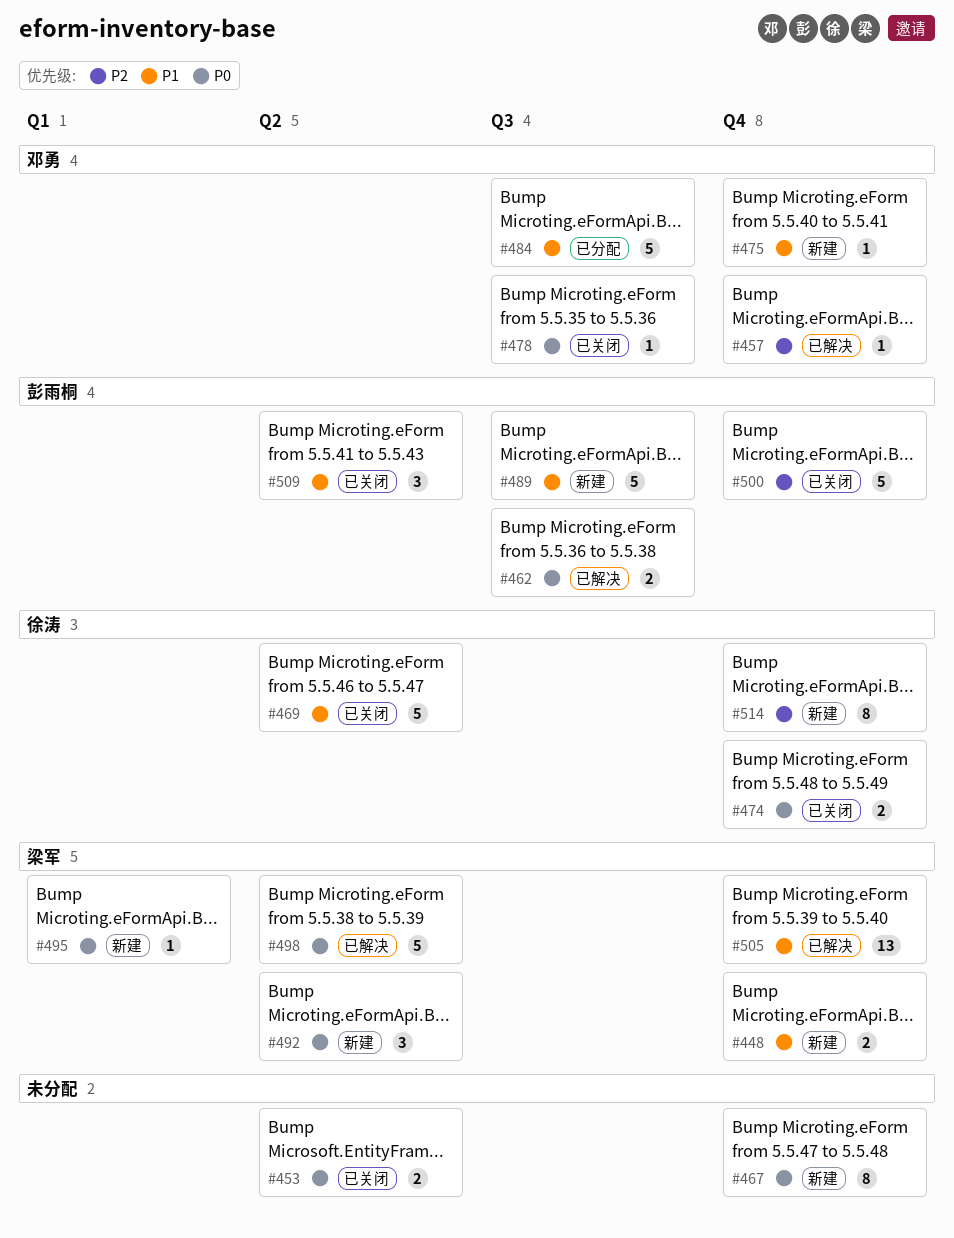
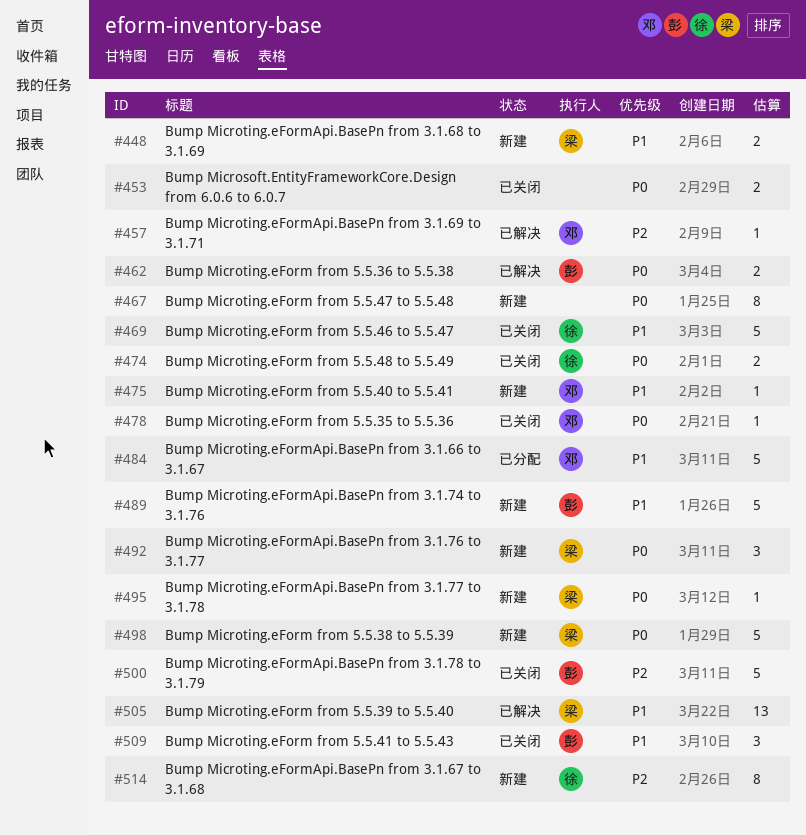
#498, status: 已解决 -> 新建

